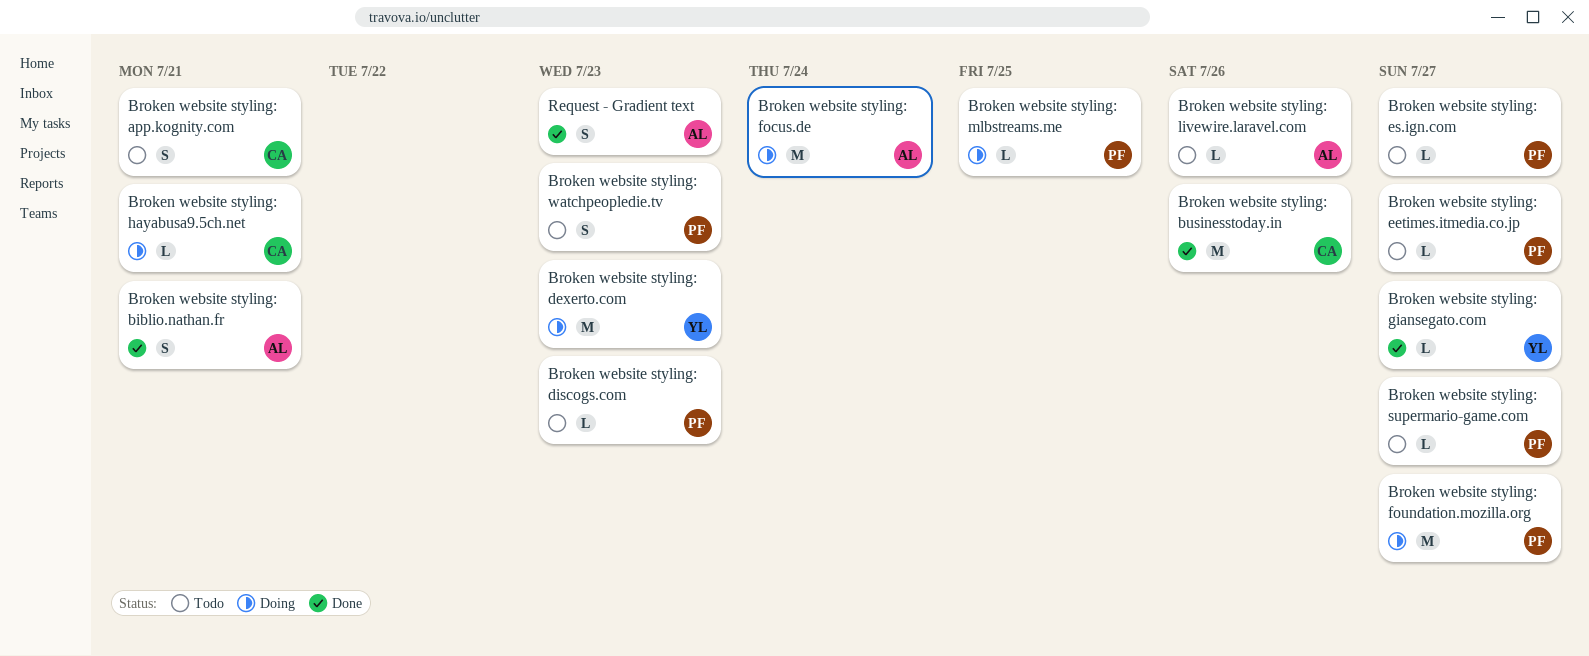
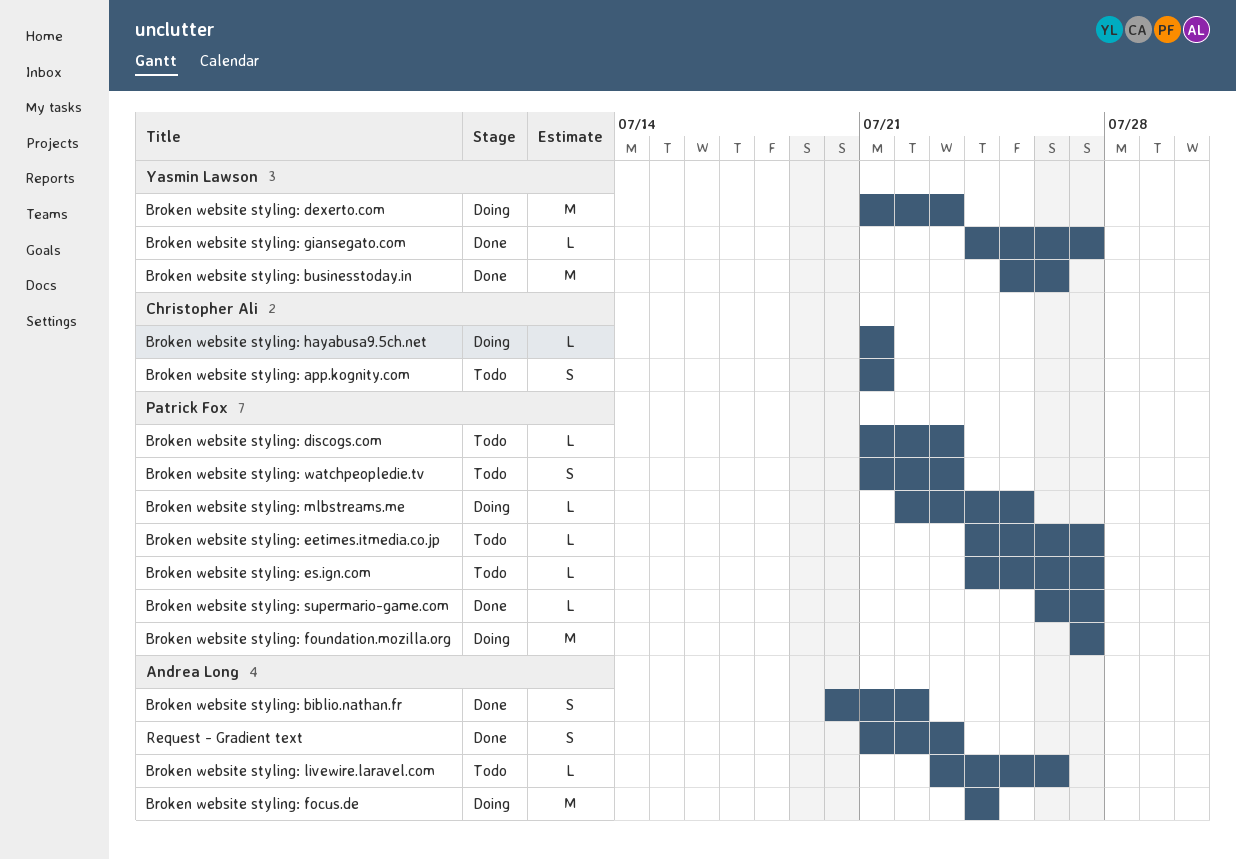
Broken website styling: biblio.nathan.fr, due: Jul 21 -> Jul 22
Broken website styling: businesstoday.in, owner: Christopher Ali -> Yasmin Lawson
Broken website styling: supermario-game.com, status: Todo -> Done

